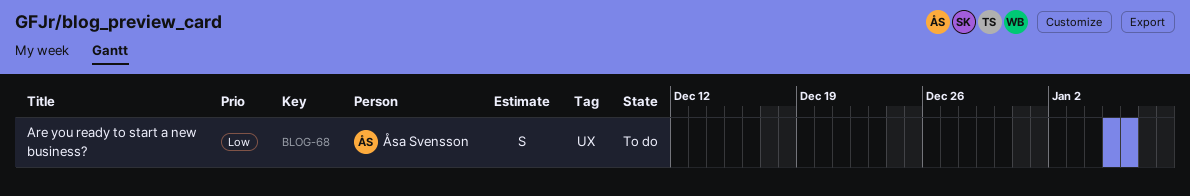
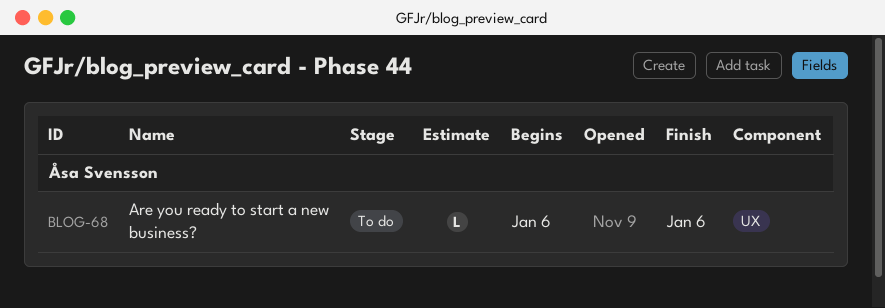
BLOG-68, estimate: S -> L
BLOG-68, start: Jan 5 -> Jan 6

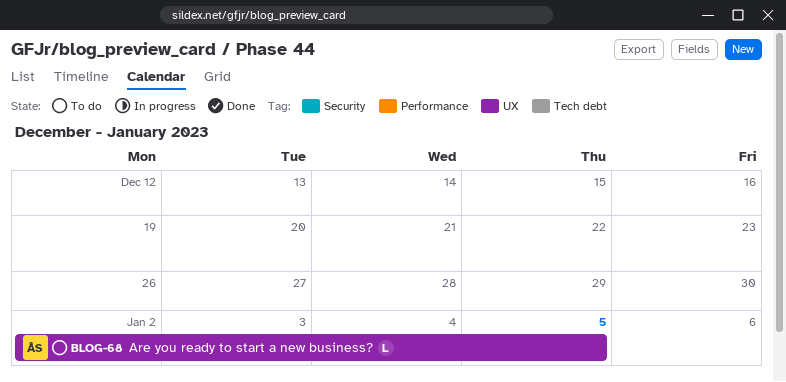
BLOG-68, start: Jan 6 -> Jan 2
BLOG-68, due: Jan 6 -> Jan 5

